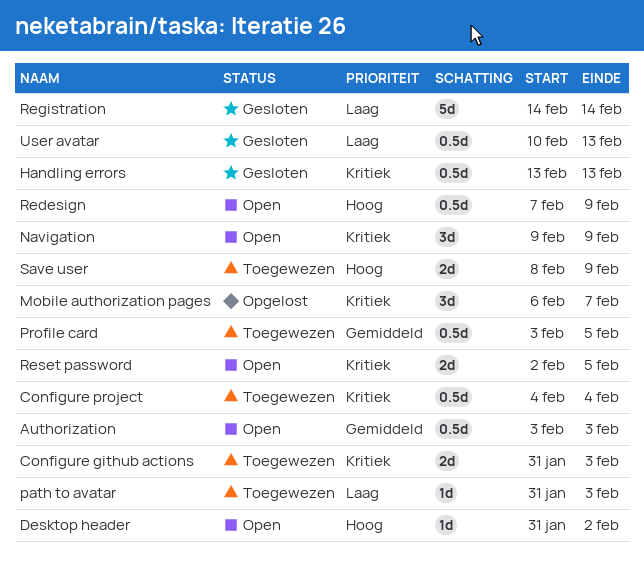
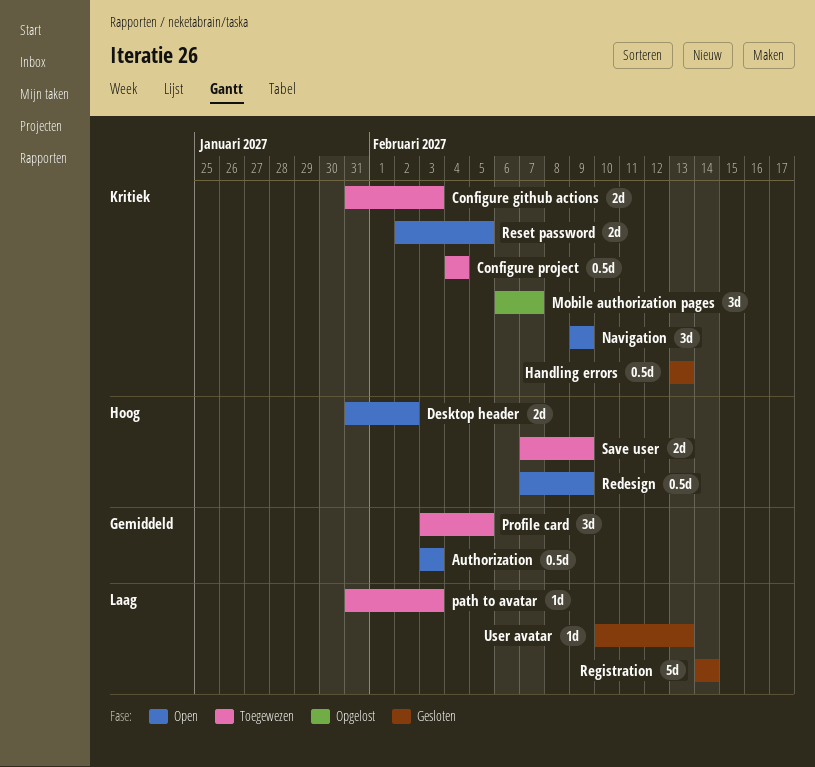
Desktop header, estimate: 1d -> 2d
Profile card, estimate: 0.5d -> 3d
Save user, start: Feb 8 -> Feb 7
User avatar, estimate: 0.5d -> 1d

